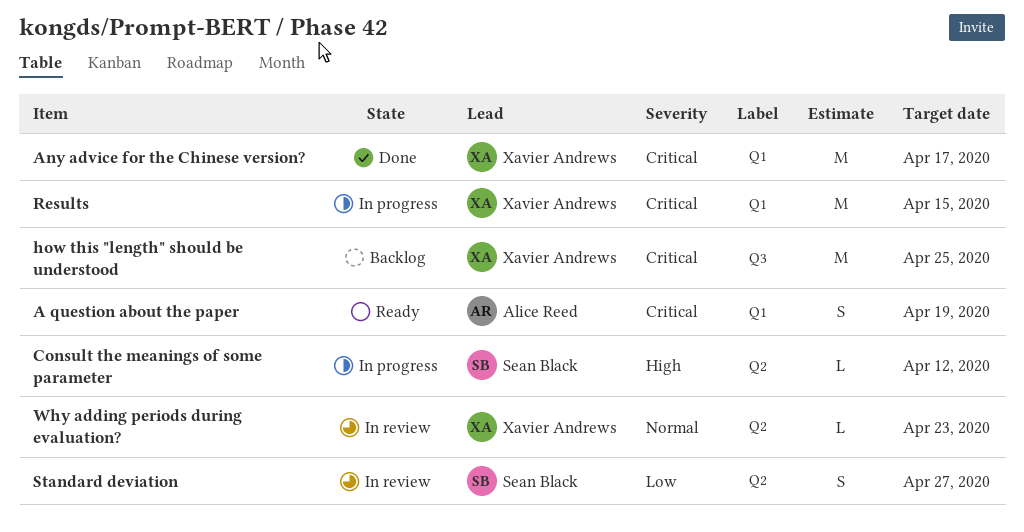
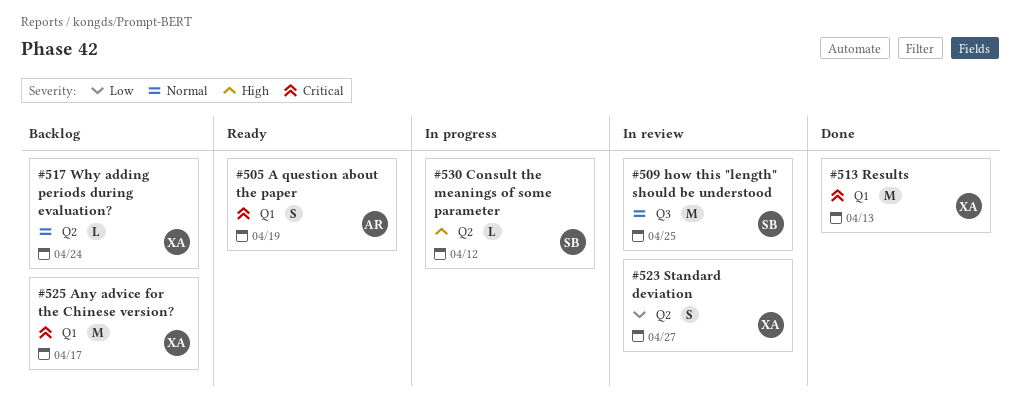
Any advice for the Chinese version?, status: Done -> Backlog
how this "length" should be understood, status: Backlog -> In review
how this "length" should be understood, owner: Xavier Andrews -> Sean Black
how this "length" should be understood, priority: Critical -> Normal
Results, status: In progress -> Done
Results, due: Apr 15 -> Apr 13
Standard deviation, owner: Sean Black -> Xavier Andrews
Why adding periods during evaluation?, status: In review -> Backlog
Why adding periods during evaluation?, due: Apr 23 -> Apr 24

